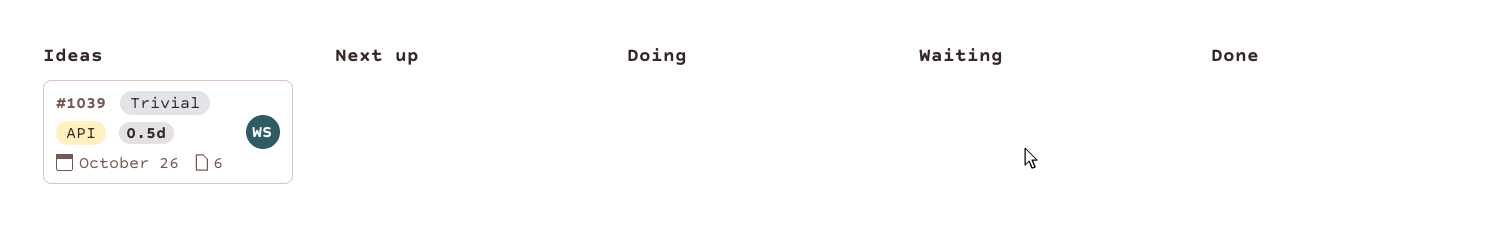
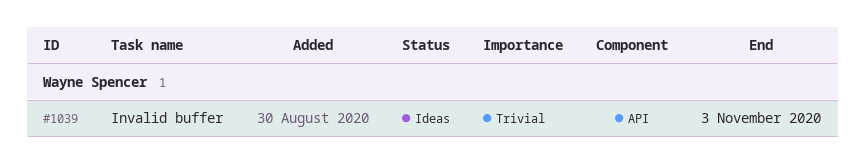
#1039, due: Oct 26 -> Nov 3

